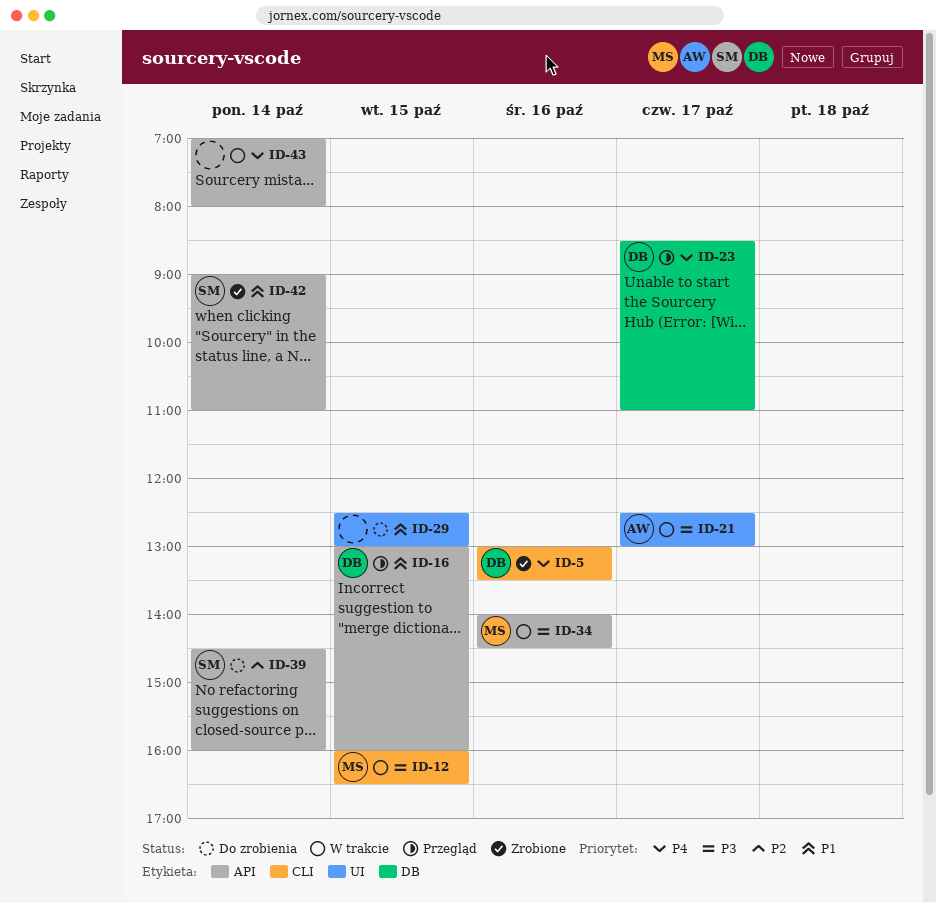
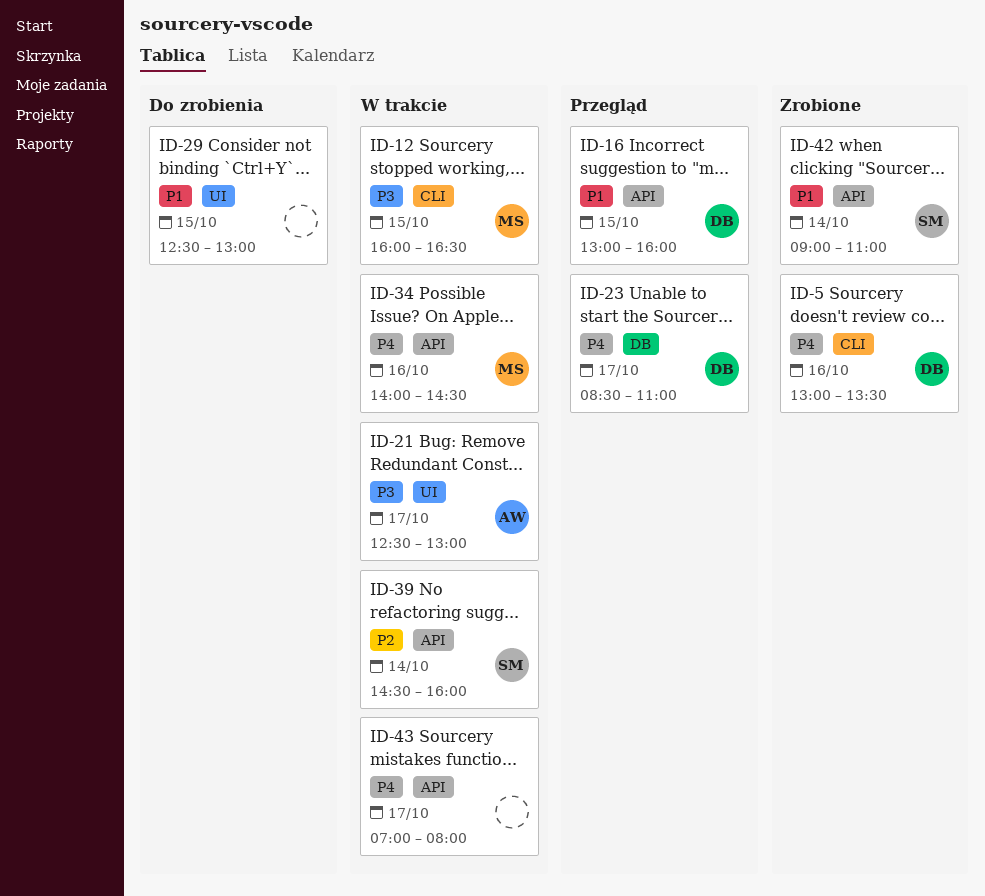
ID-34, priority: P3 -> P4
ID-39, status: Do zrobienia -> W trakcie
ID-43, day: Oct 14 -> Oct 17

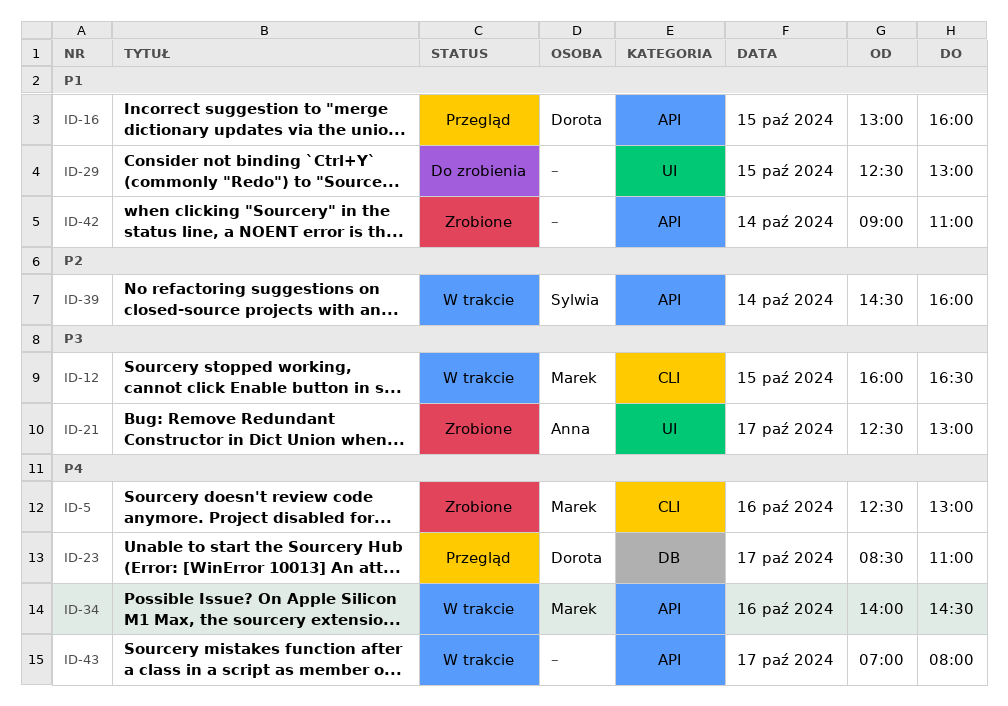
ID-5, owner: Dorota -> Marek
ID-5, begins: 13:00 -> 12:30
ID-5, ends: 13:30 -> 13:00
ID-21, status: W trakcie -> Zrobione
ID-42, owner: Sylwia -> none

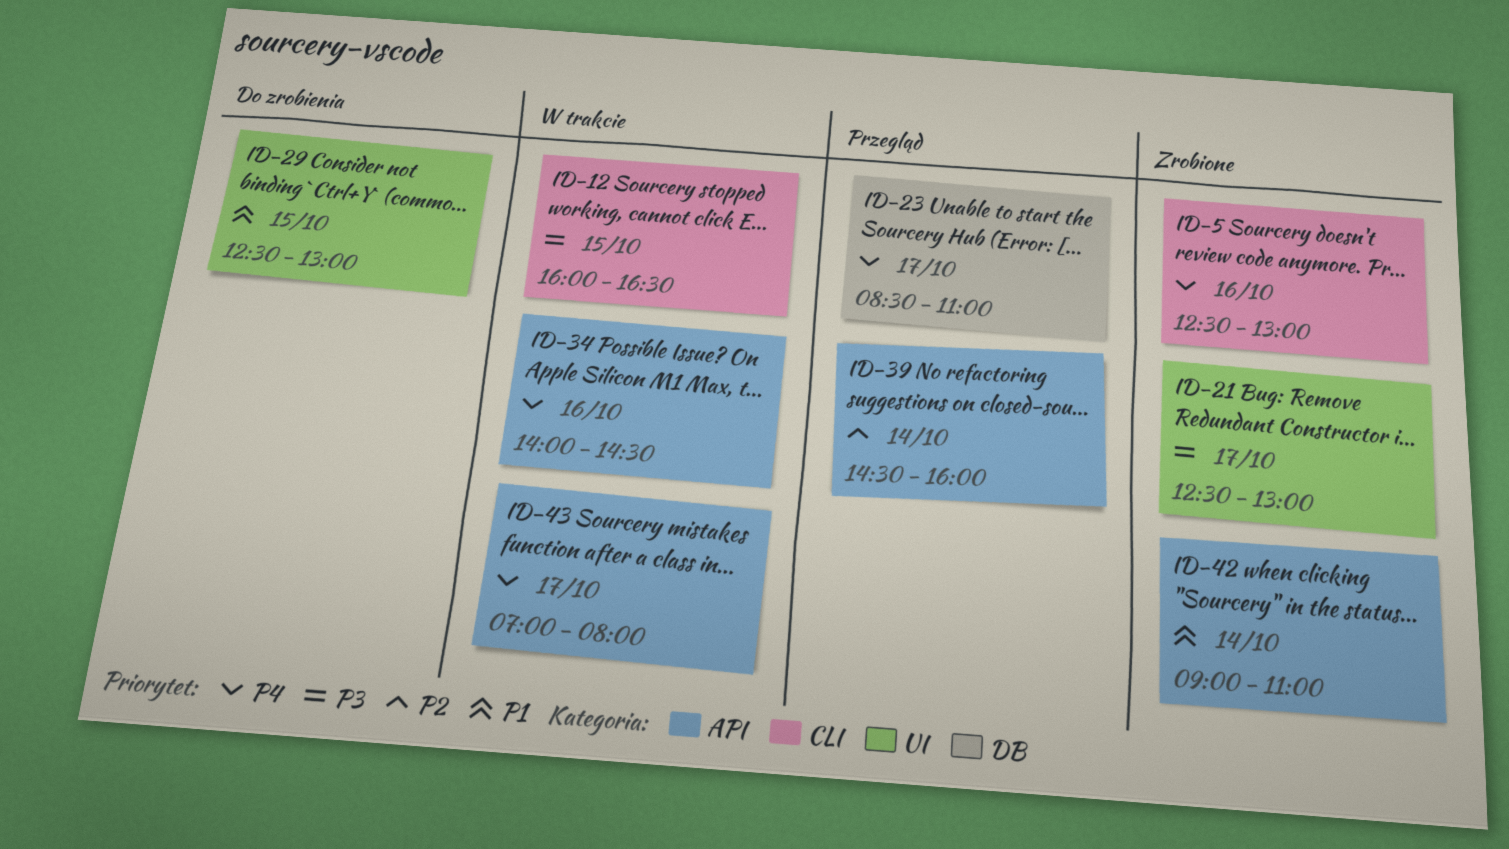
ID-16: present -> none
ID-39, status: W trakcie -> Przegląd

